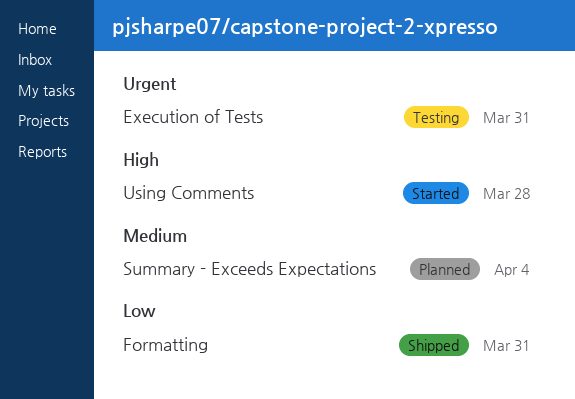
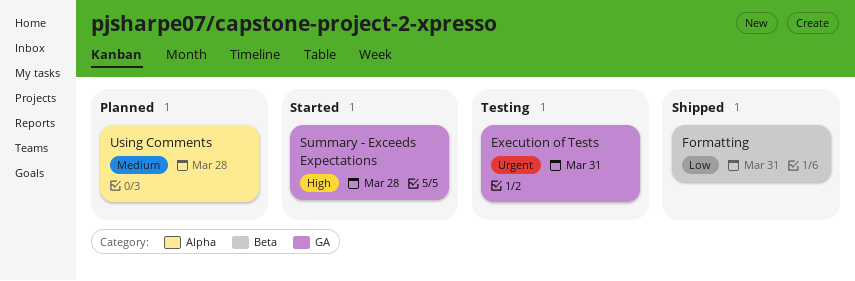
Summary - Exceeds Expectations, status: Planned -> Started
Summary - Exceeds Expectations, priority: Medium -> High
Summary - Exceeds Expectations, due: Apr 4 -> Mar 28
Using Comments, status: Started -> Planned
Using Comments, priority: High -> Medium

